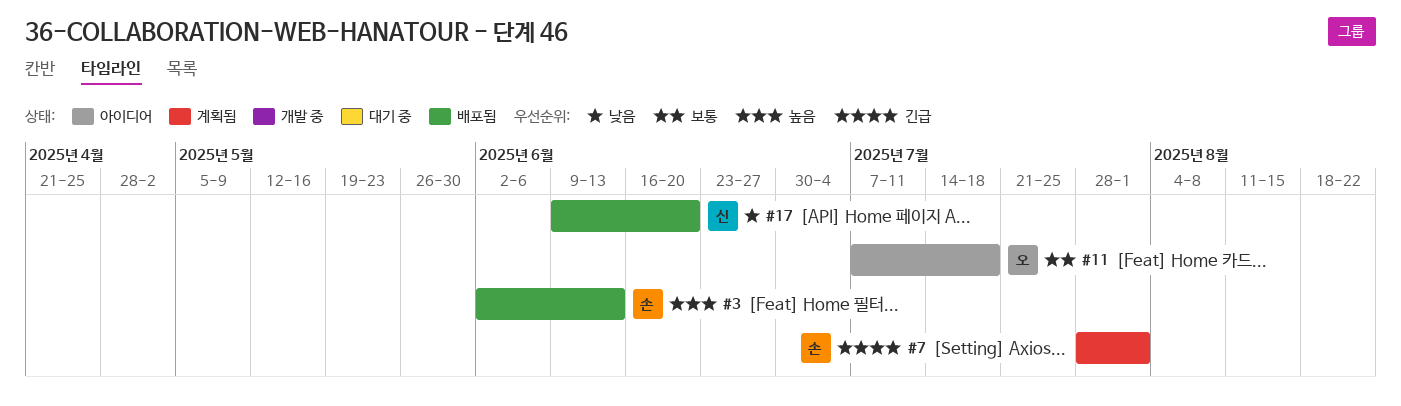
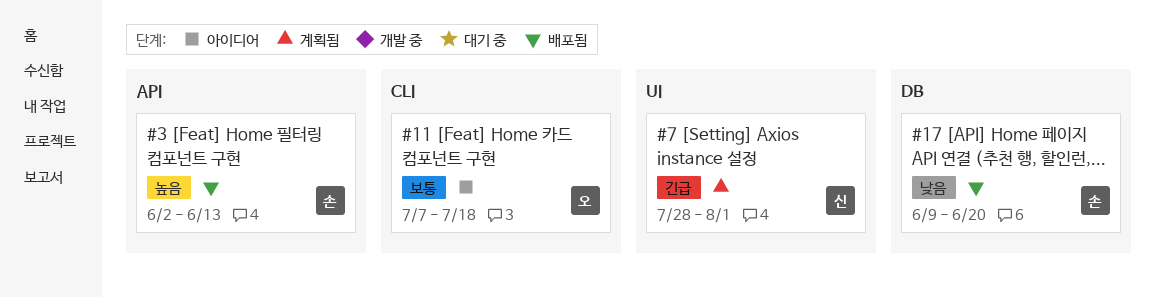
#7, owner: 손 -> 신
#17, owner: 신 -> 손

